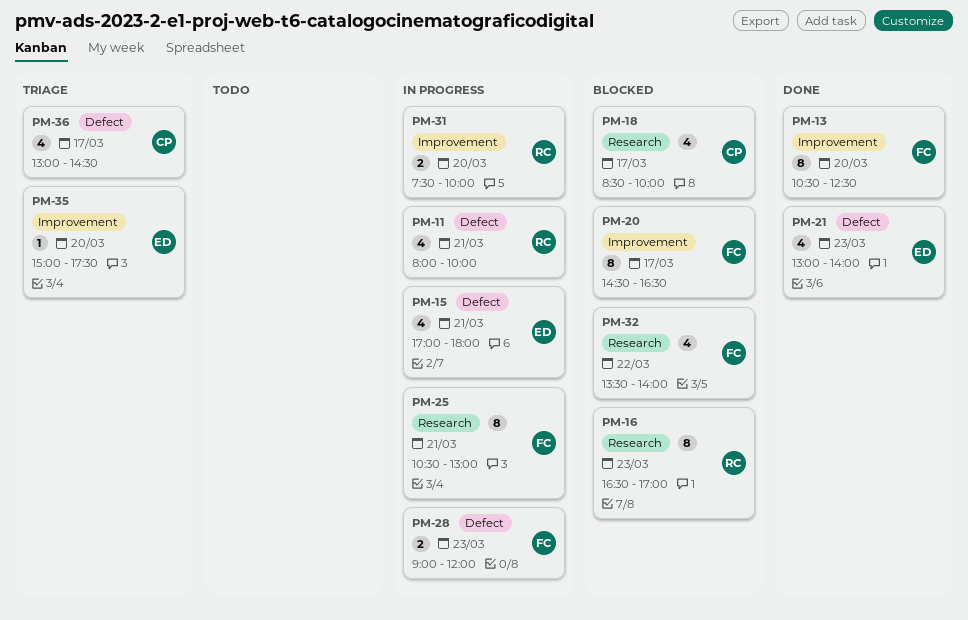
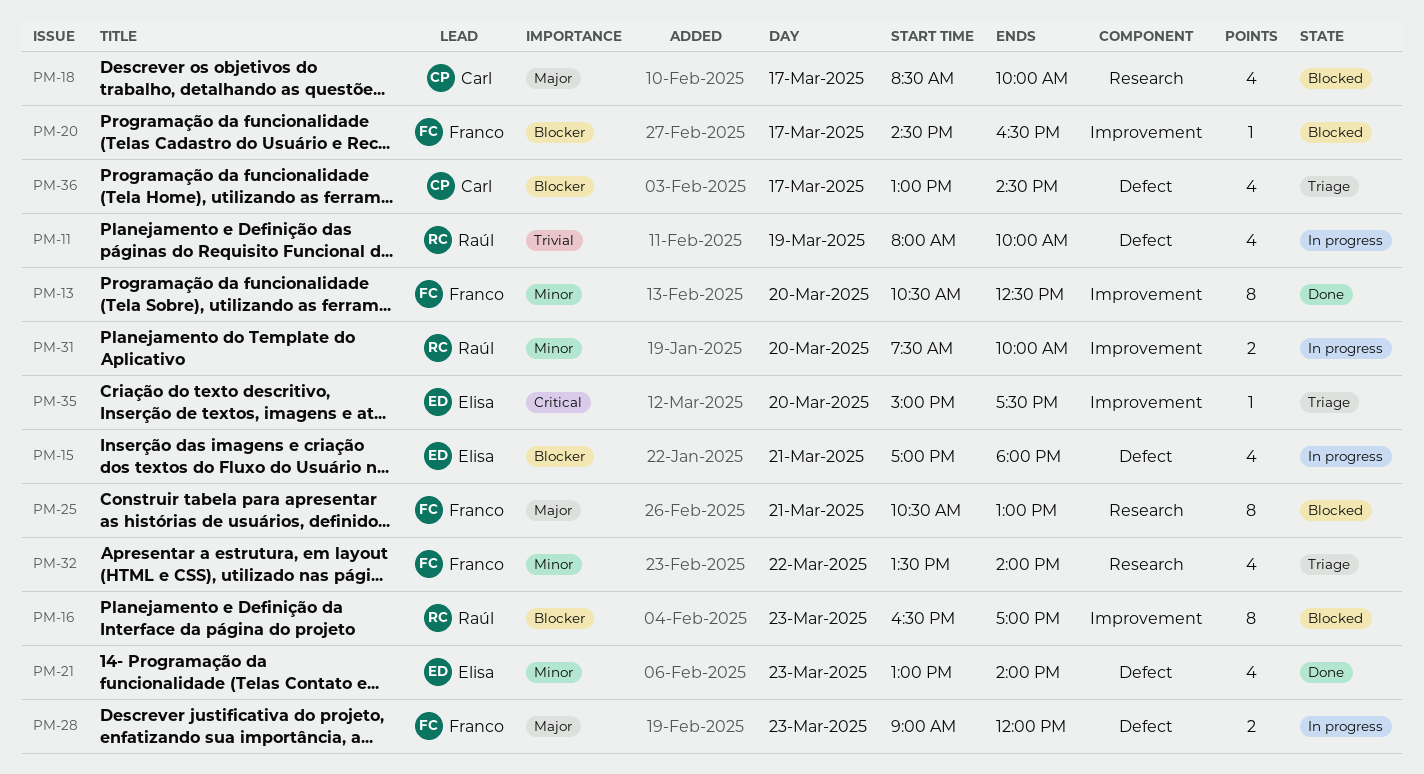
PM-11, day: Mar 21 -> Mar 19
PM-16, label: Research -> Improvement
PM-20, estimate: 8 -> 1
PM-25, status: In progress -> Blocked
PM-32, status: Blocked -> Triage

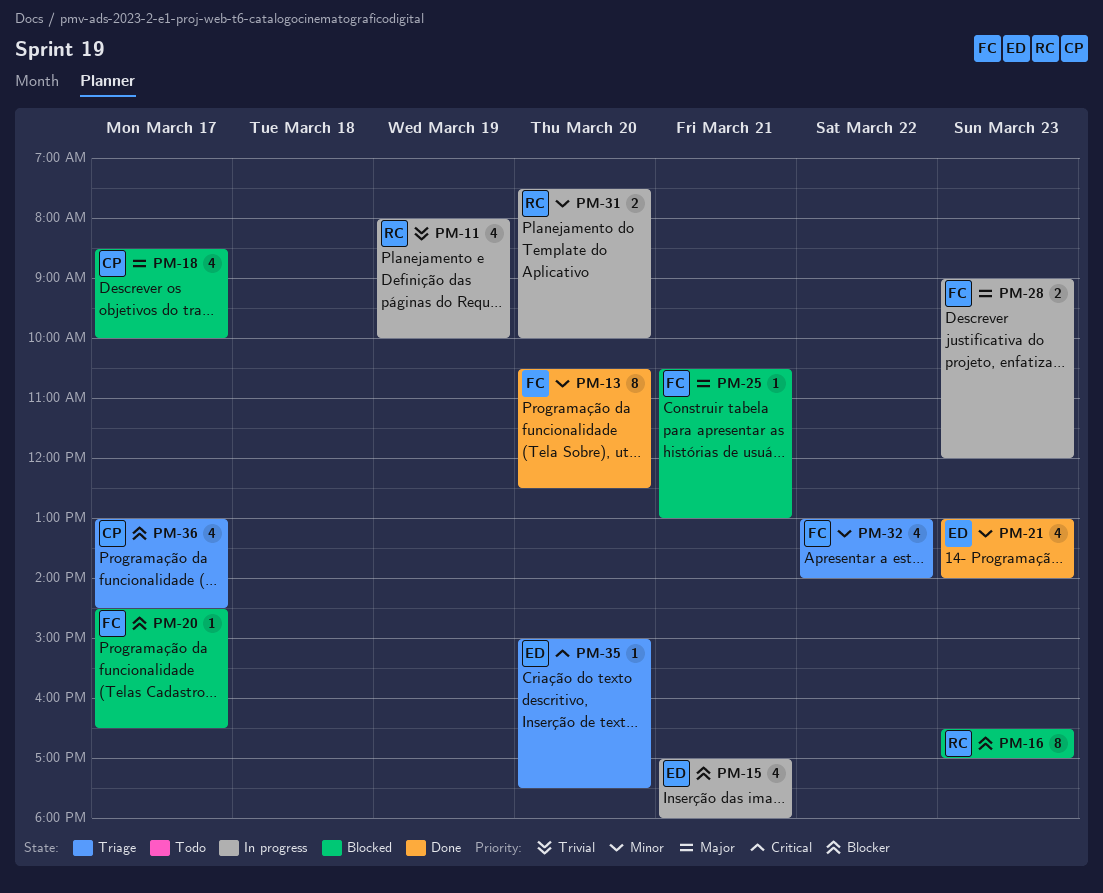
PM-25, estimate: 8 -> 1
PM-32, begins: 13:30 -> 13:00

